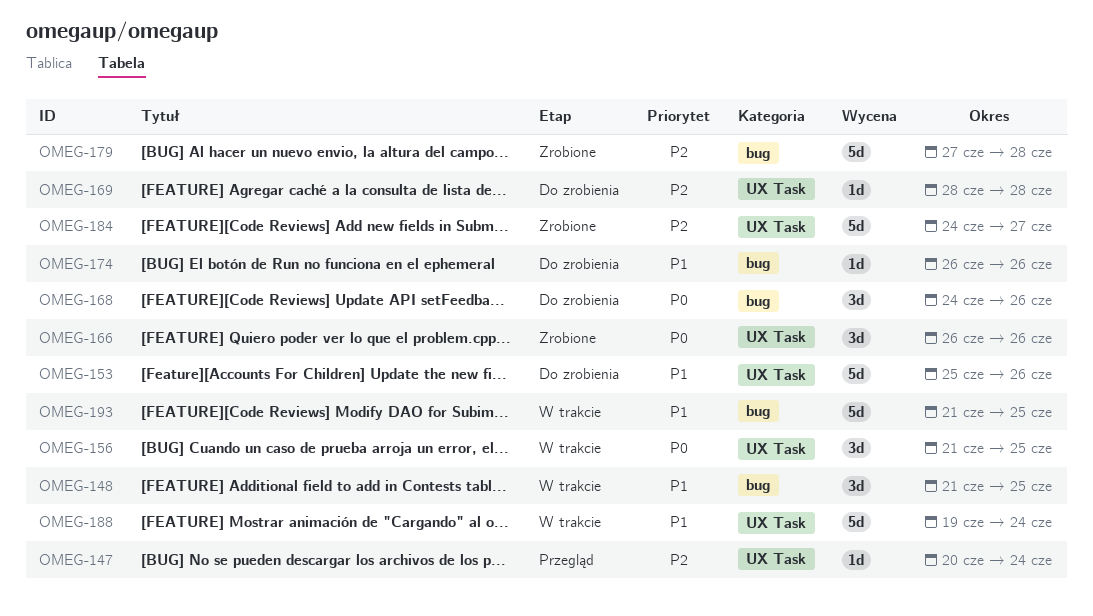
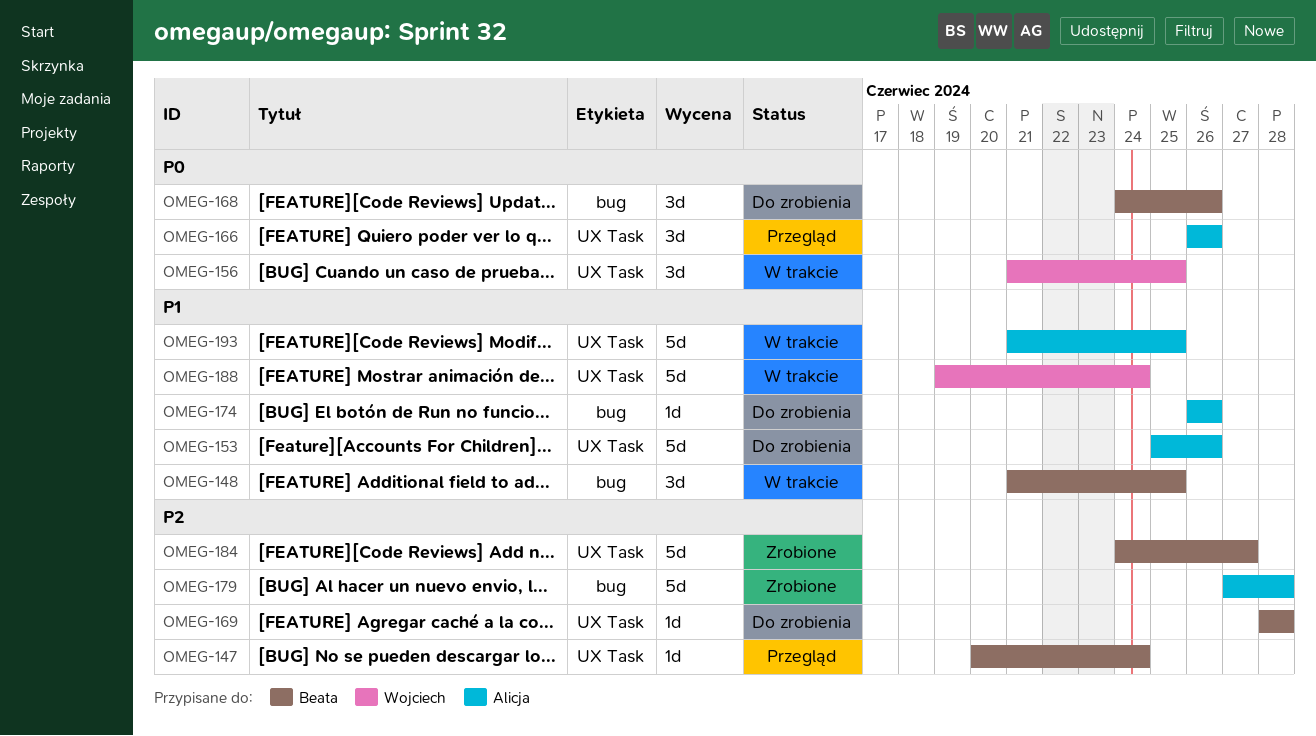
OMEG-166, status: Zrobione -> Przegląd
OMEG-193, label: bug -> UX Task

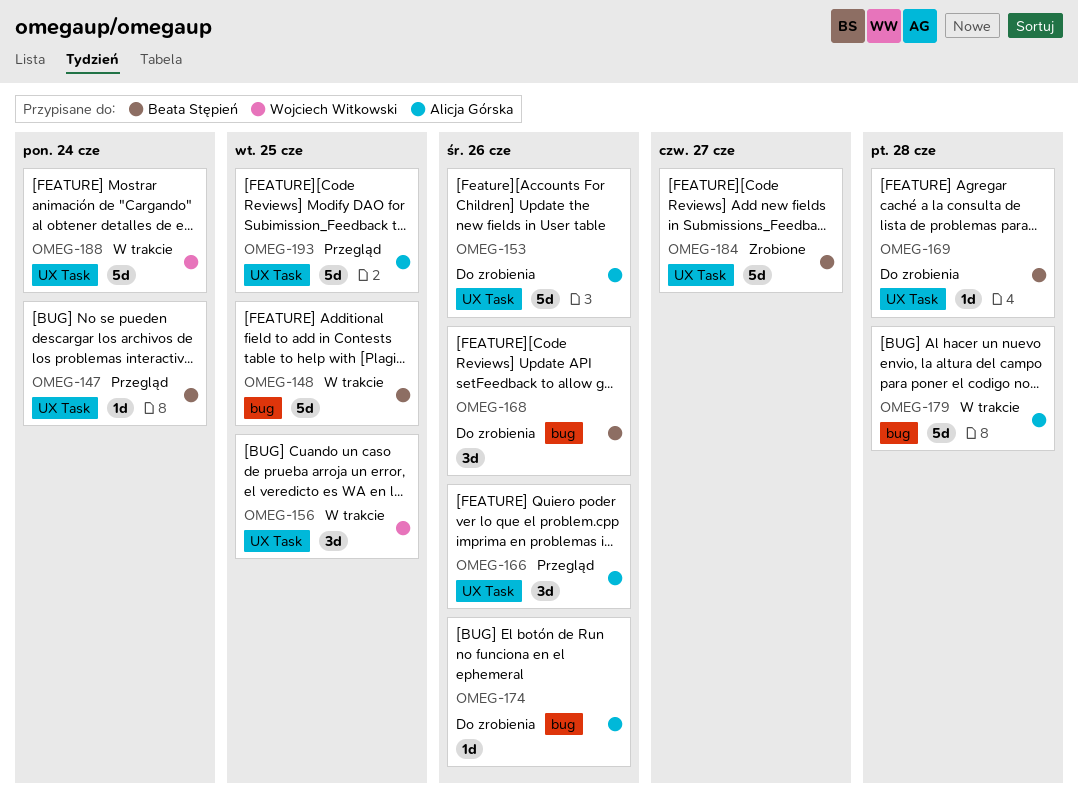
OMEG-148, estimate: 3d -> 5d
OMEG-179, status: Zrobione -> W trakcie
OMEG-193, status: W trakcie -> Przegląd

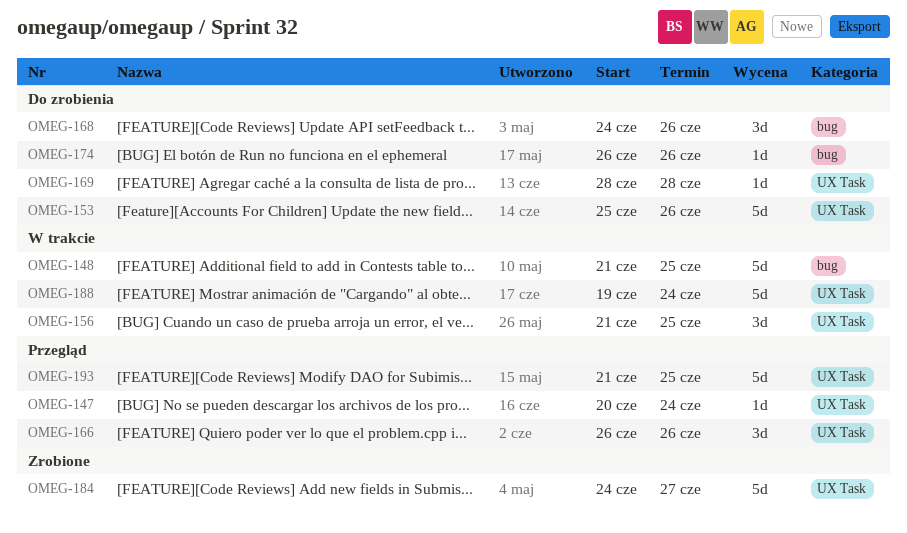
OMEG-179: present -> none

